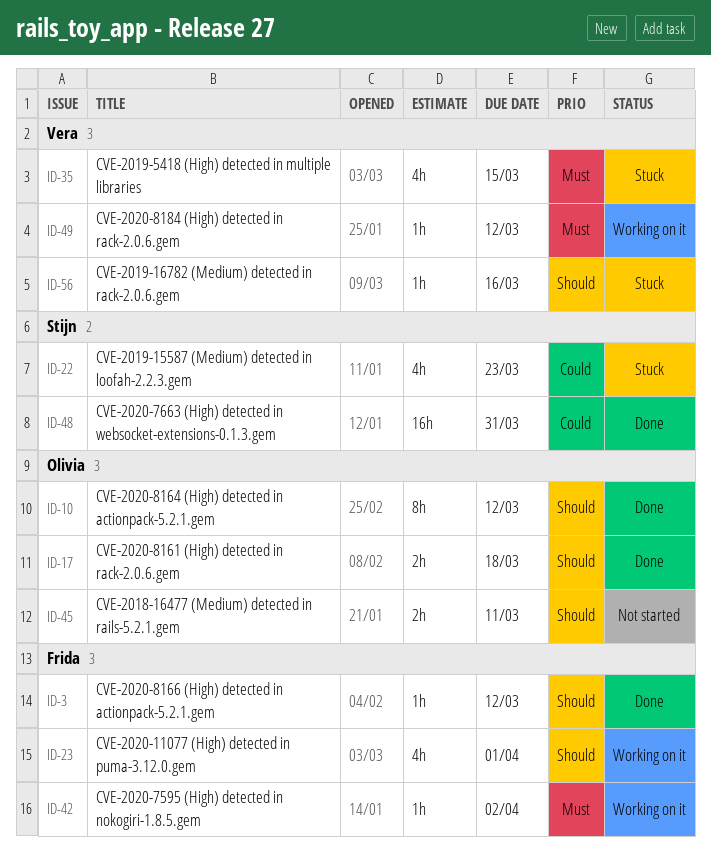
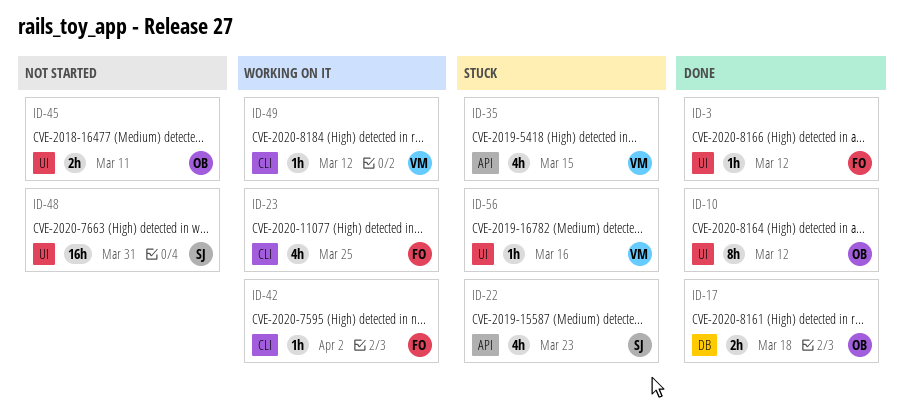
ID-23, due: Apr 1 -> Mar 25
ID-48, status: Done -> Not started

